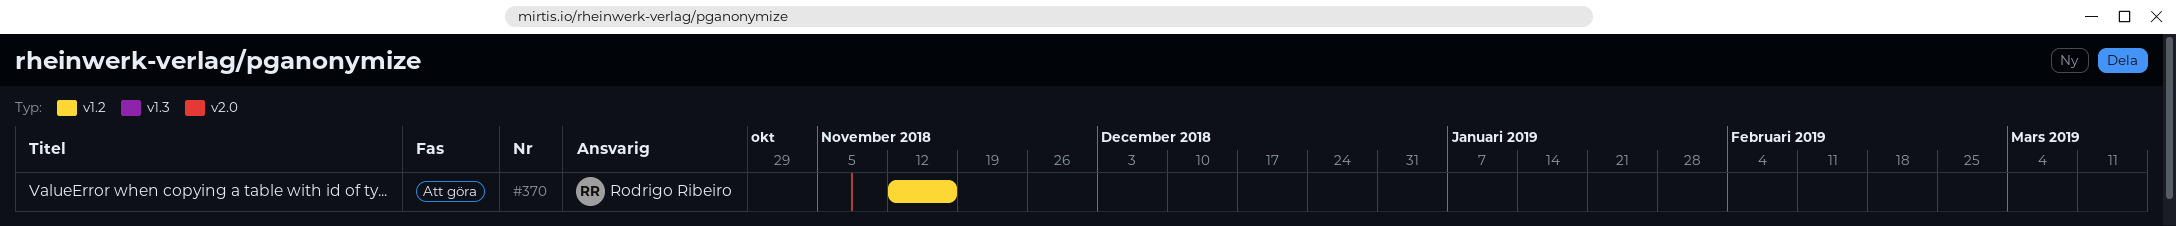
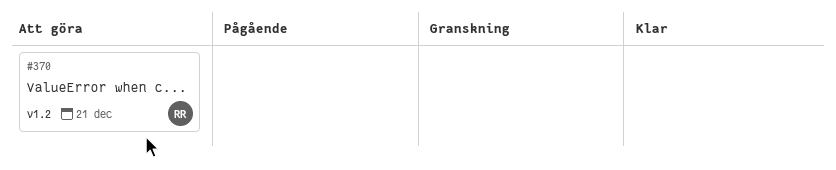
#370, due: Nov 16 -> Dec 21

